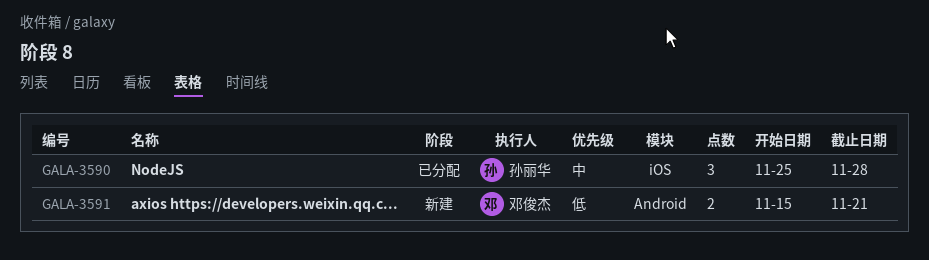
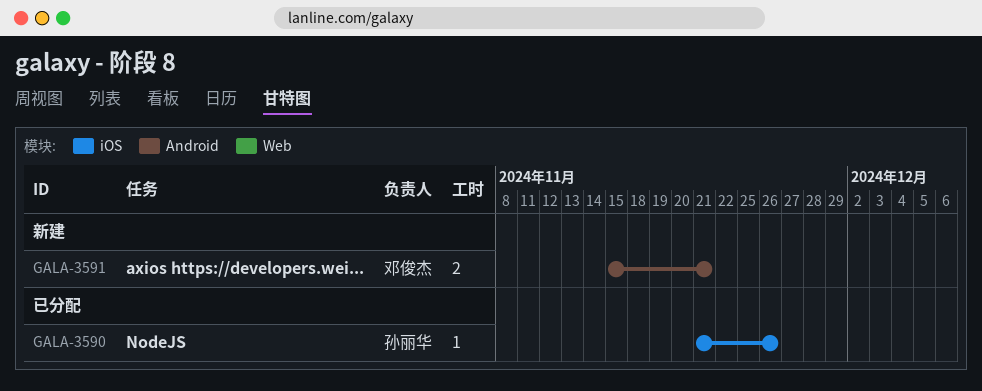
GALA-3590, estimate: 3 -> 1
GALA-3590, start: Nov 25 -> Nov 21
GALA-3590, due: Nov 28 -> Nov 26

